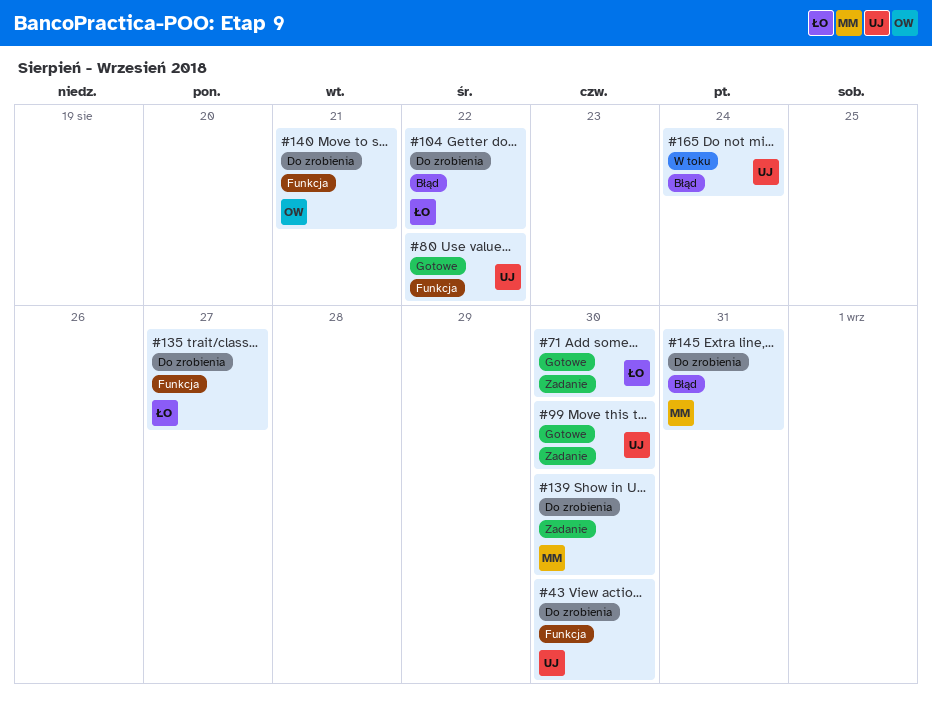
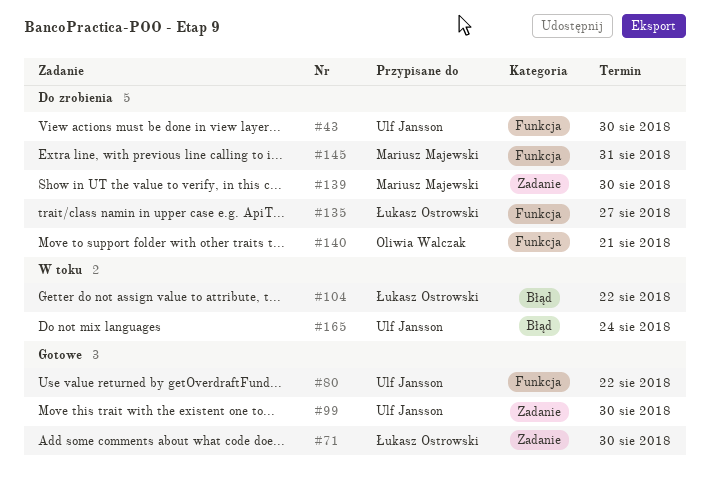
#104, status: Do zrobienia -> W toku
#145, label: Błąd -> Funkcja

